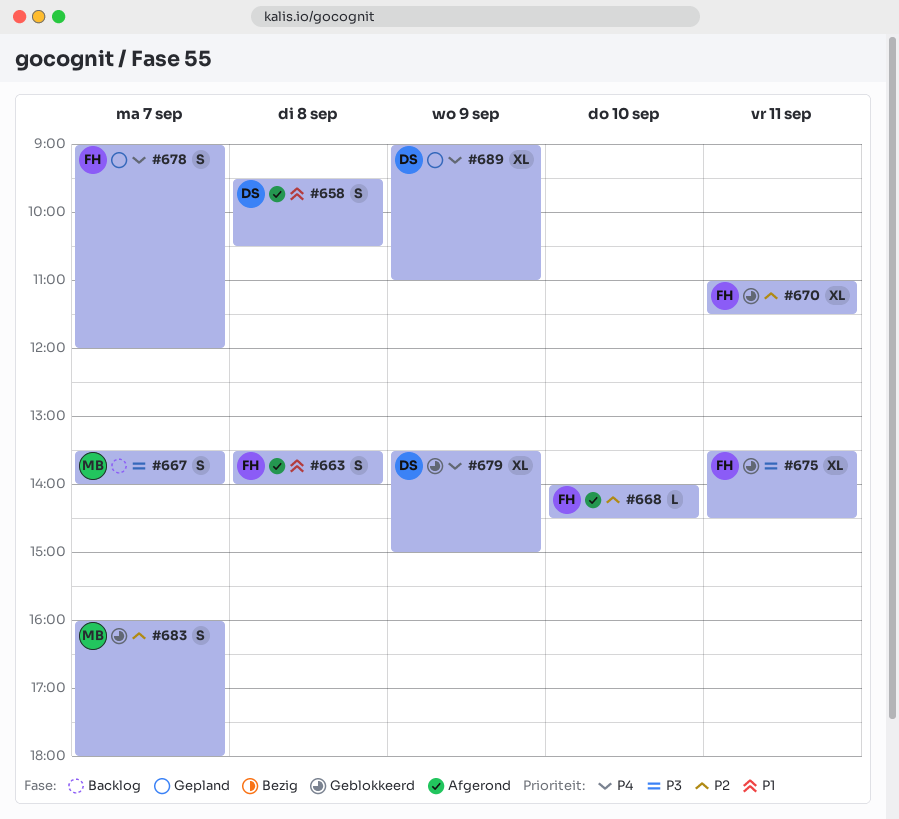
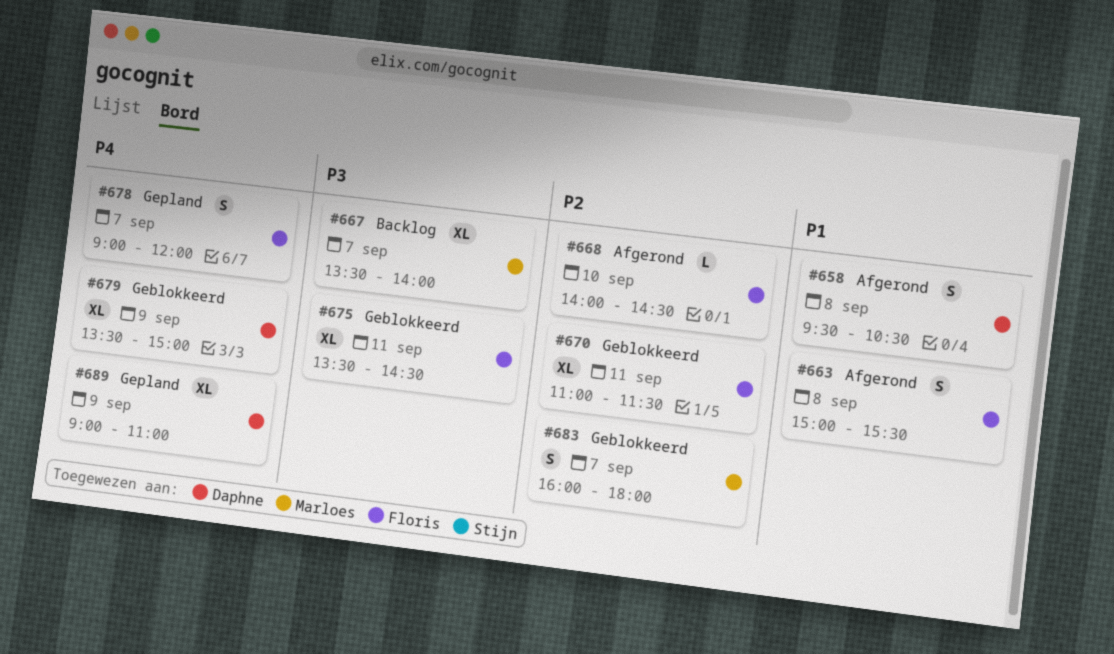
#663, begins: 13:30 -> 15:00
#663, ends: 14:00 -> 15:30
#667, estimate: S -> XL

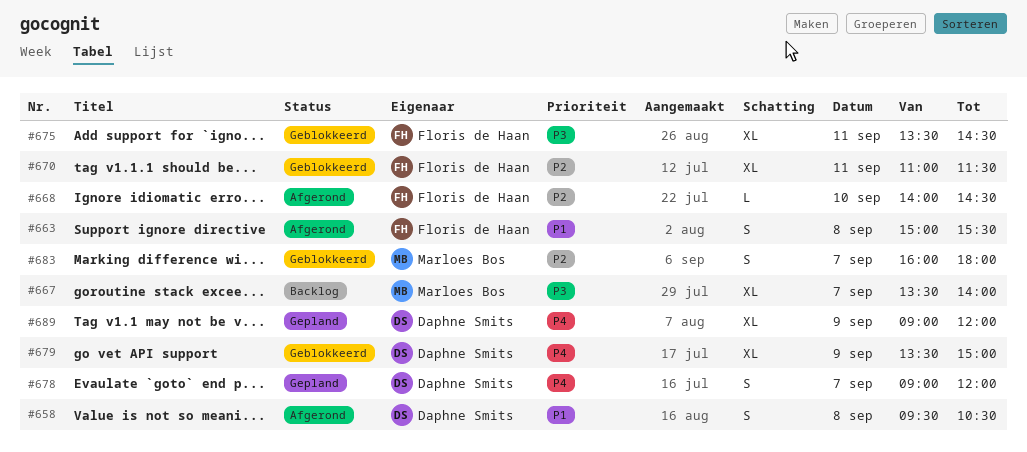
#678, owner: Floris de Haan -> Daphne Smits
#689, ends: 11:00 -> 12:00

